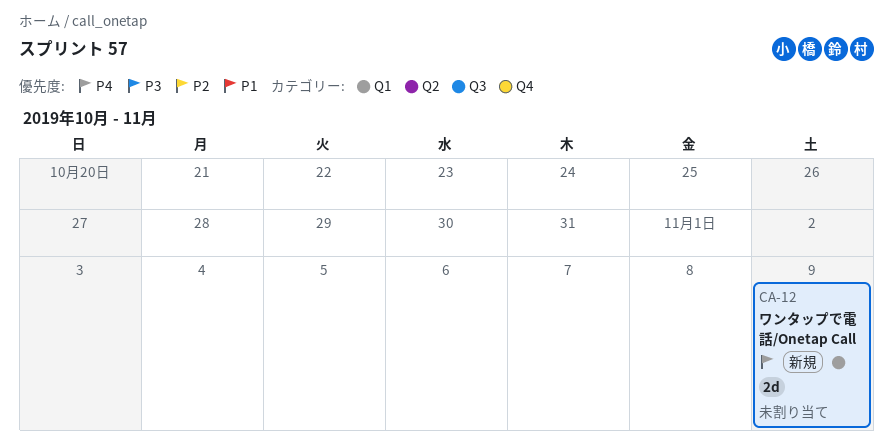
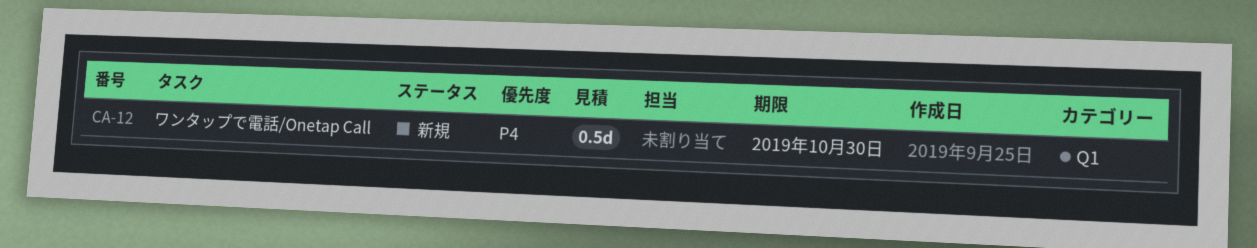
CA-12, estimate: 2d -> 0.5d
CA-12, due: Nov 9 -> Oct 30

